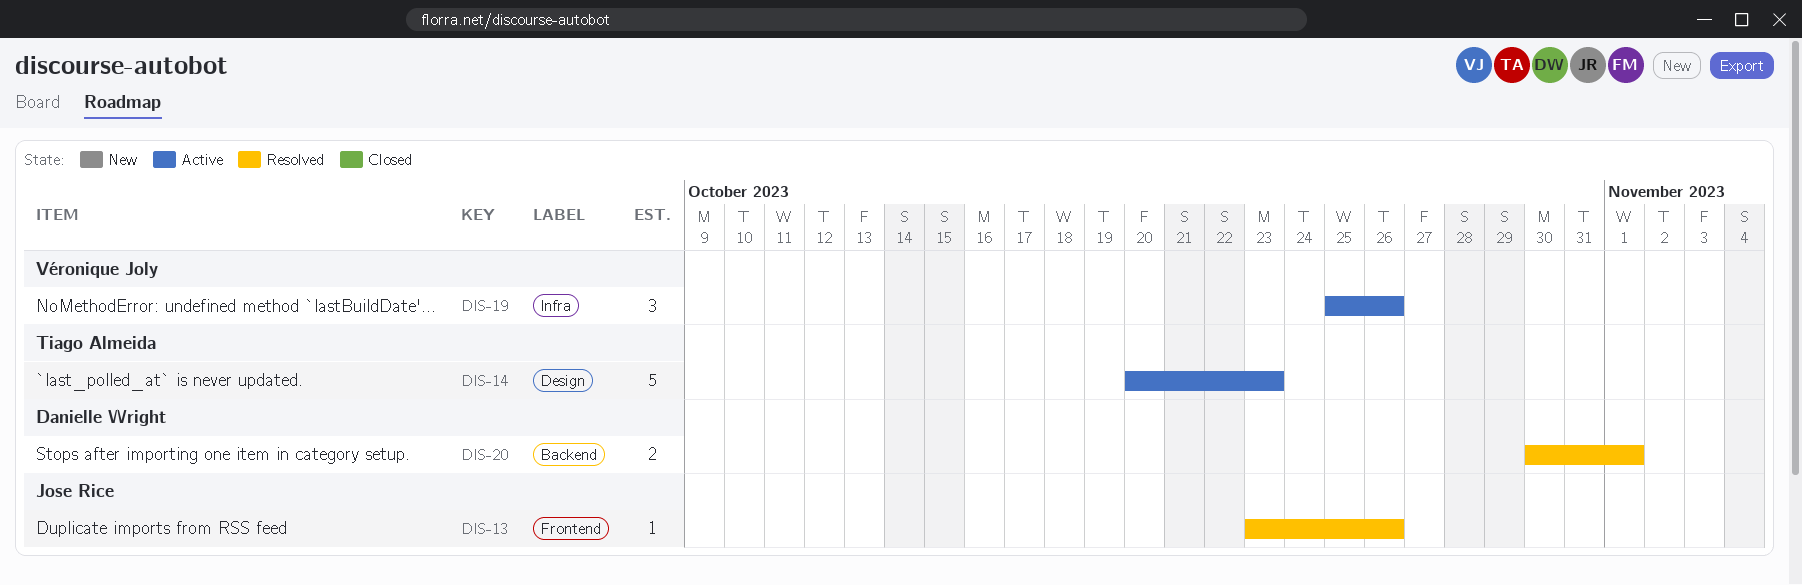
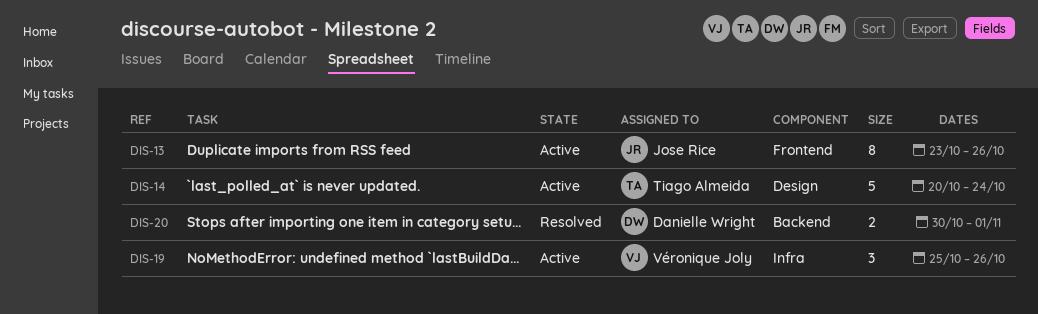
DIS-13, status: Resolved -> Active
DIS-13, estimate: 1 -> 8
DIS-14, due: Oct 23 -> Oct 24

